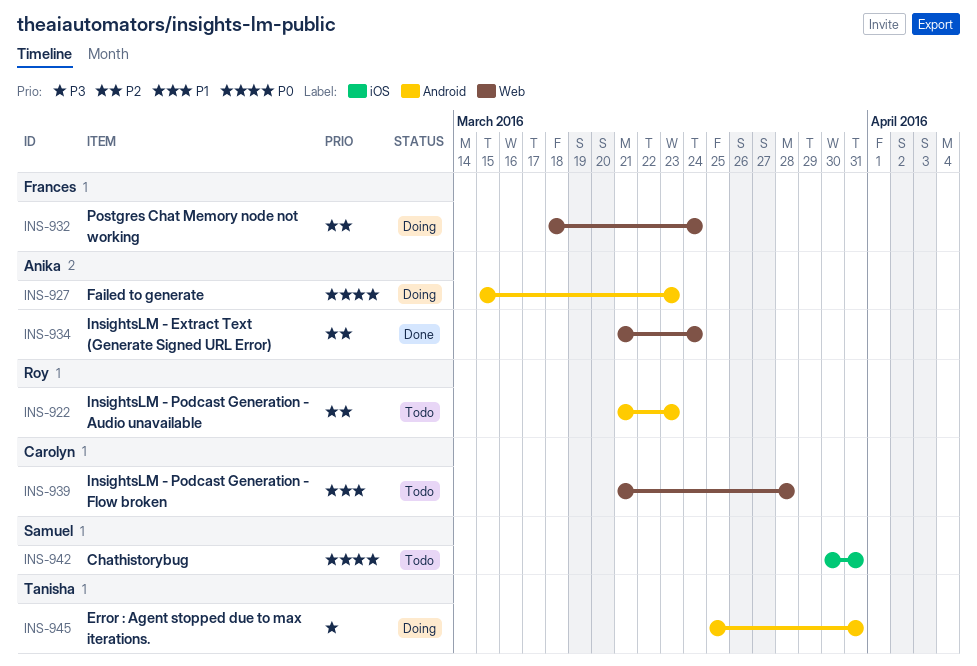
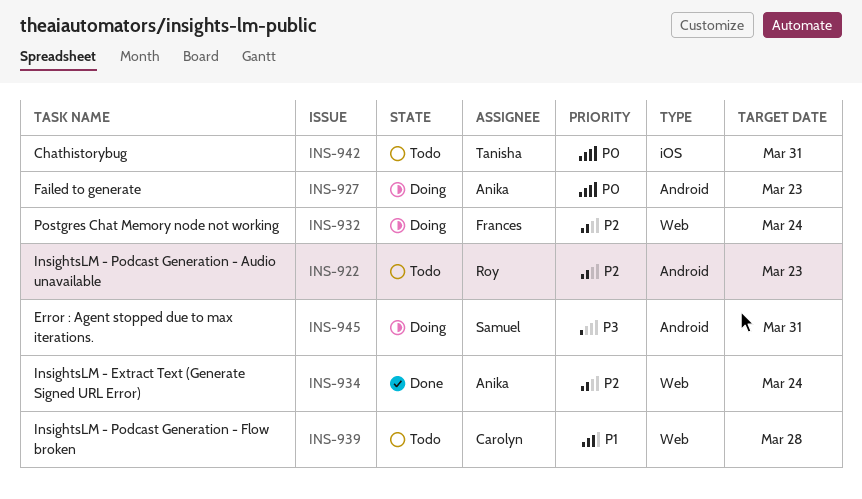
INS-942, owner: Samuel -> Tanisha
INS-945, owner: Tanisha -> Samuel

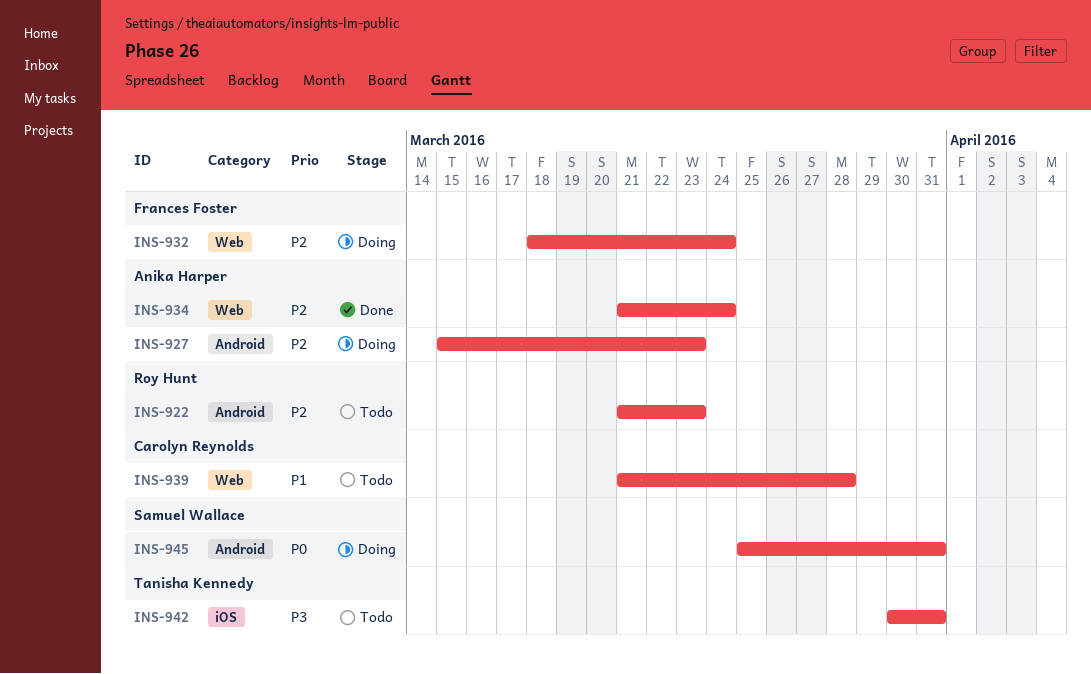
INS-927, priority: P0 -> P2
INS-942, priority: P0 -> P3
INS-945, priority: P3 -> P0

